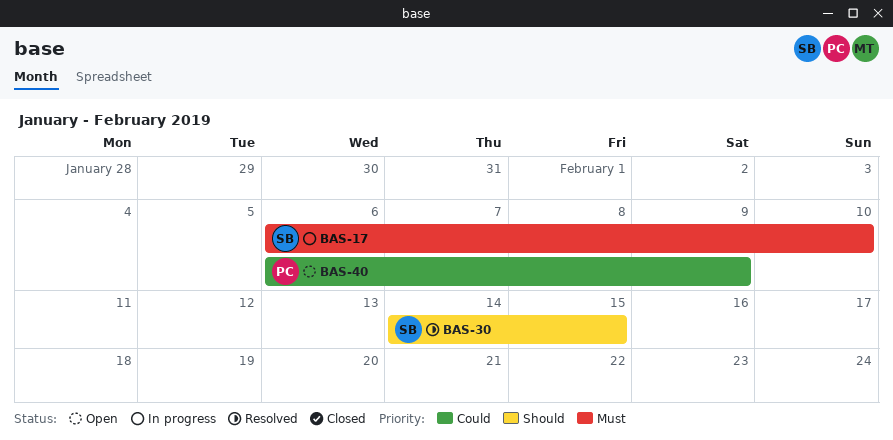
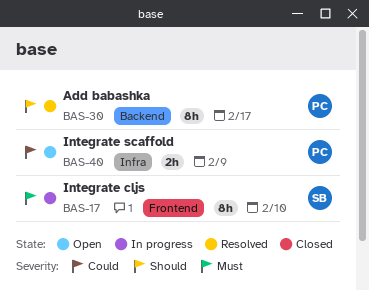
BAS-30, owner: SB -> PC
BAS-30, due: Feb 15 -> Feb 17

